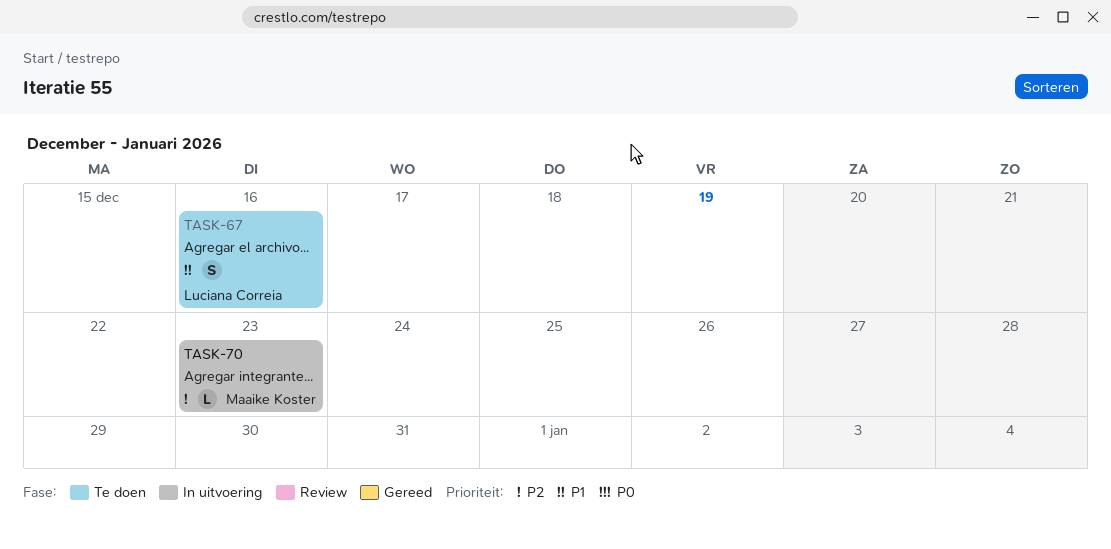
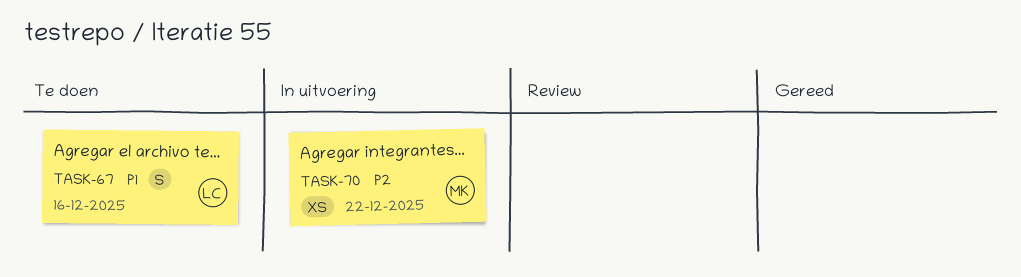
TASK-70, estimate: L -> XS
TASK-70, due: Dec 23 -> Dec 22

